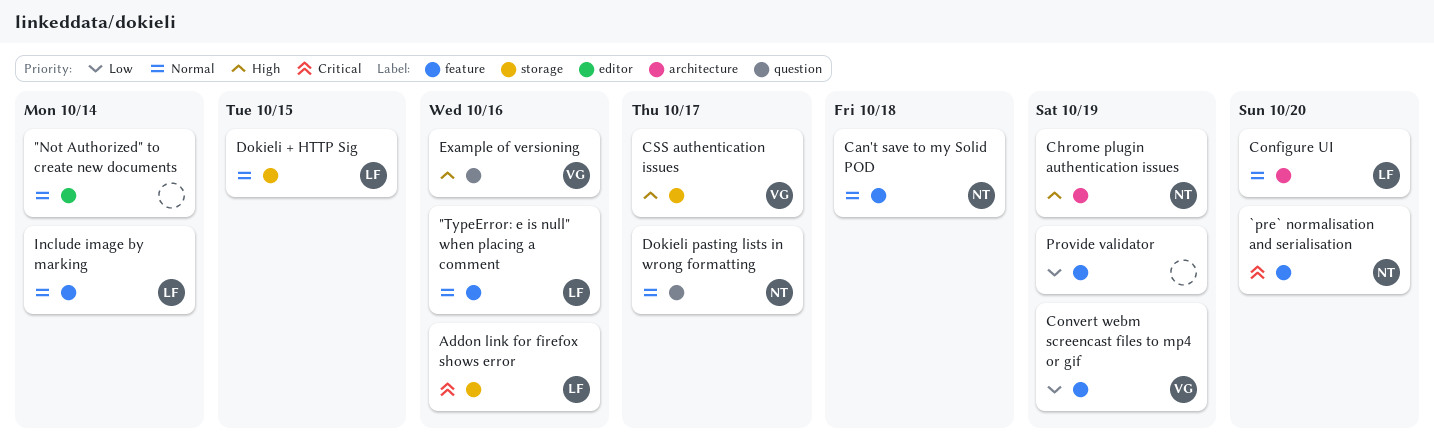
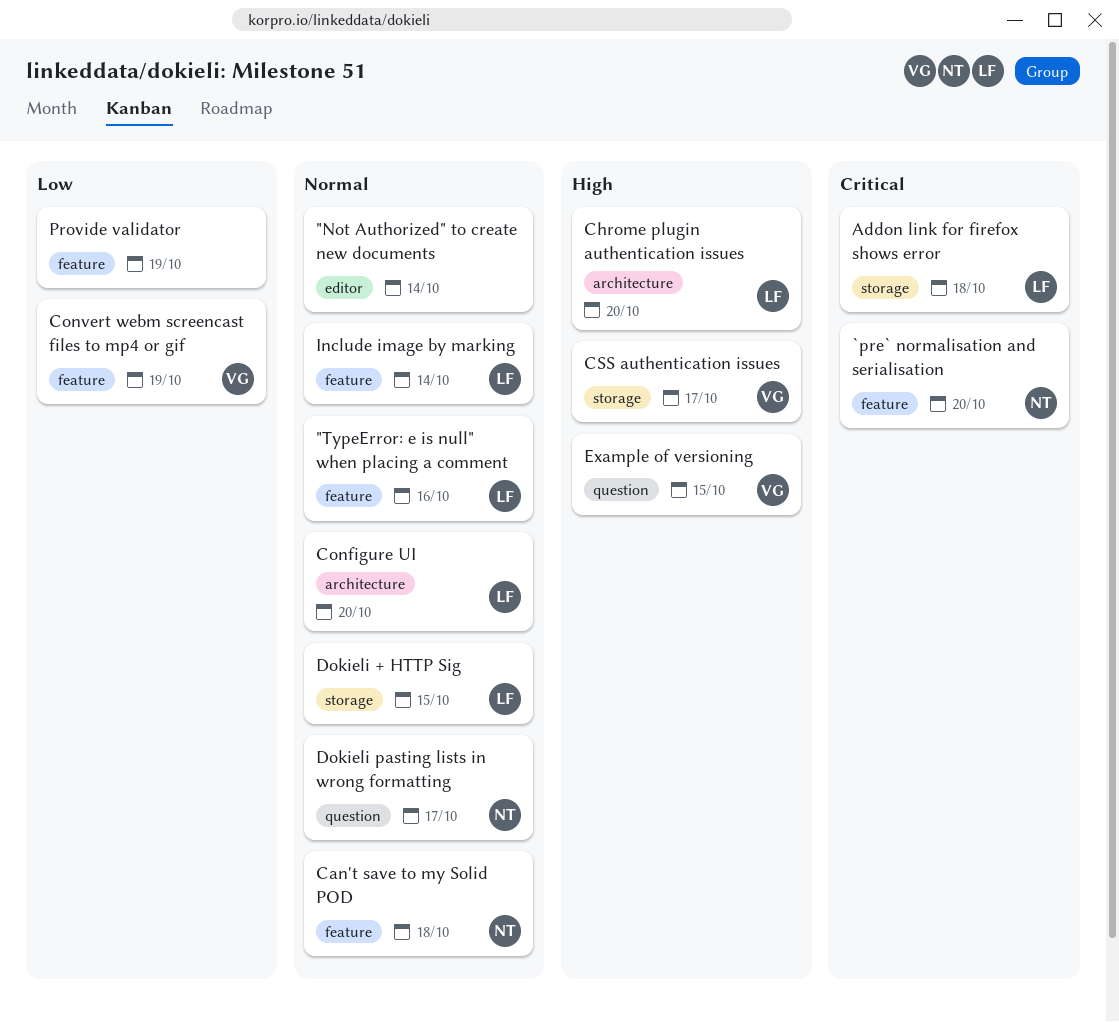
Addon link for firefox shows error, due: Oct 16 -> Oct 18
Chrome plugin authentication issues, owner: NT -> LF
Chrome plugin authentication issues, due: Oct 19 -> Oct 20
Example of versioning, due: Oct 16 -> Oct 15

